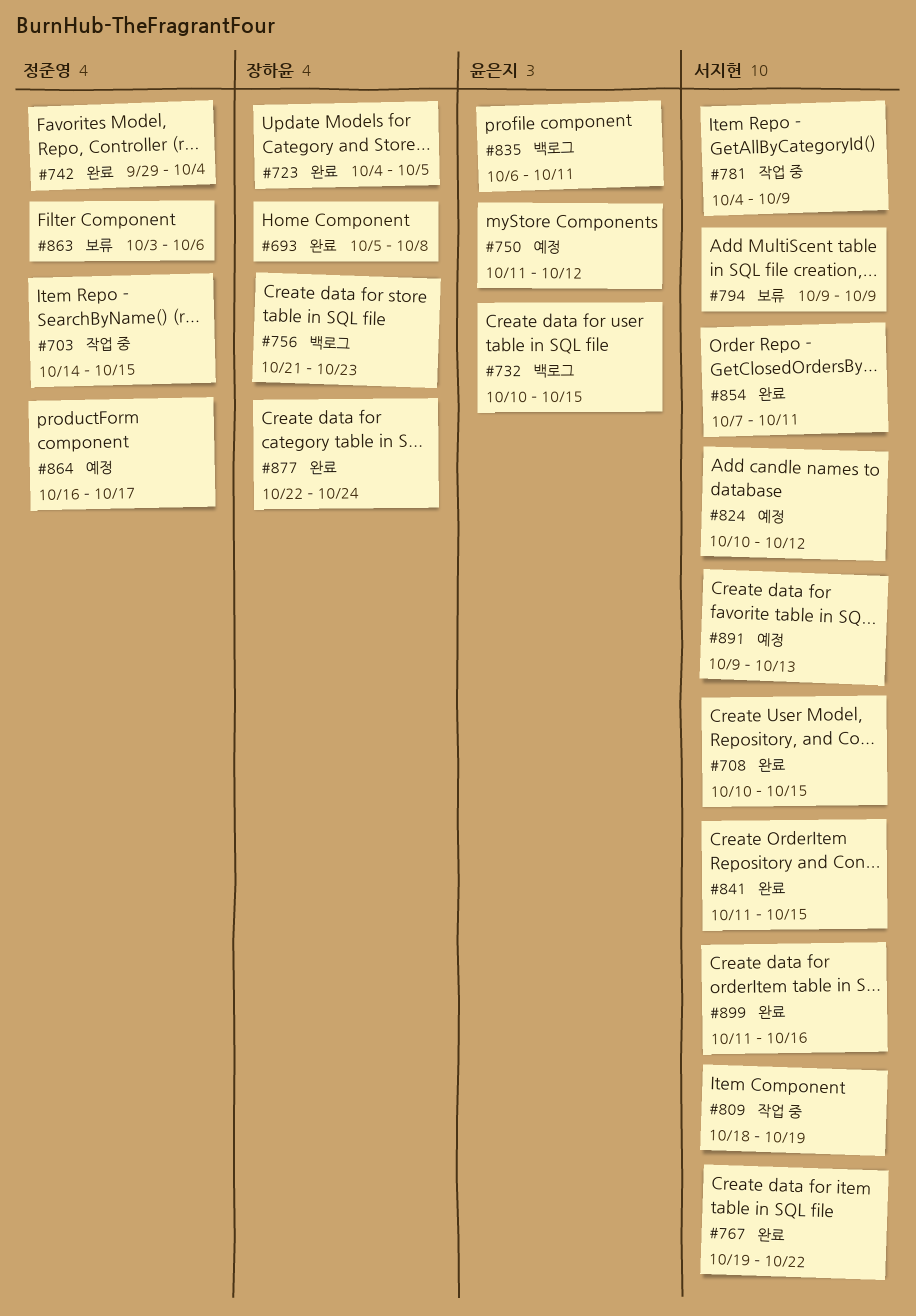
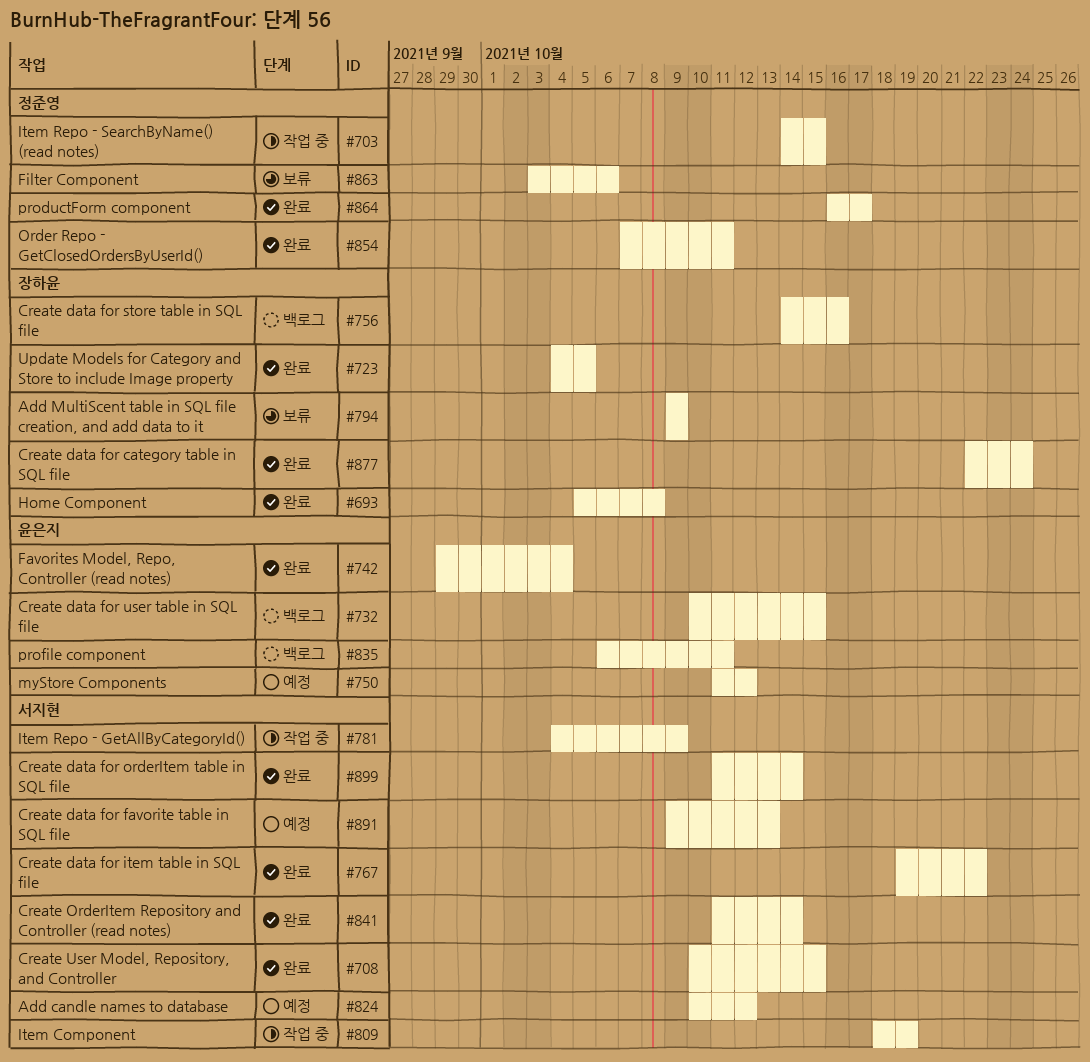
#742, owner: 정준영 -> 윤은지
#756, start: Oct 21 -> Oct 14
#756, due: Oct 23 -> Oct 16
#794, owner: 서지현 -> 장하윤
#841, due: Oct 15 -> Oct 14
#854, owner: 서지현 -> 정준영
#864, status: 예정 -> 완료
#899, due: Oct 16 -> Oct 14

